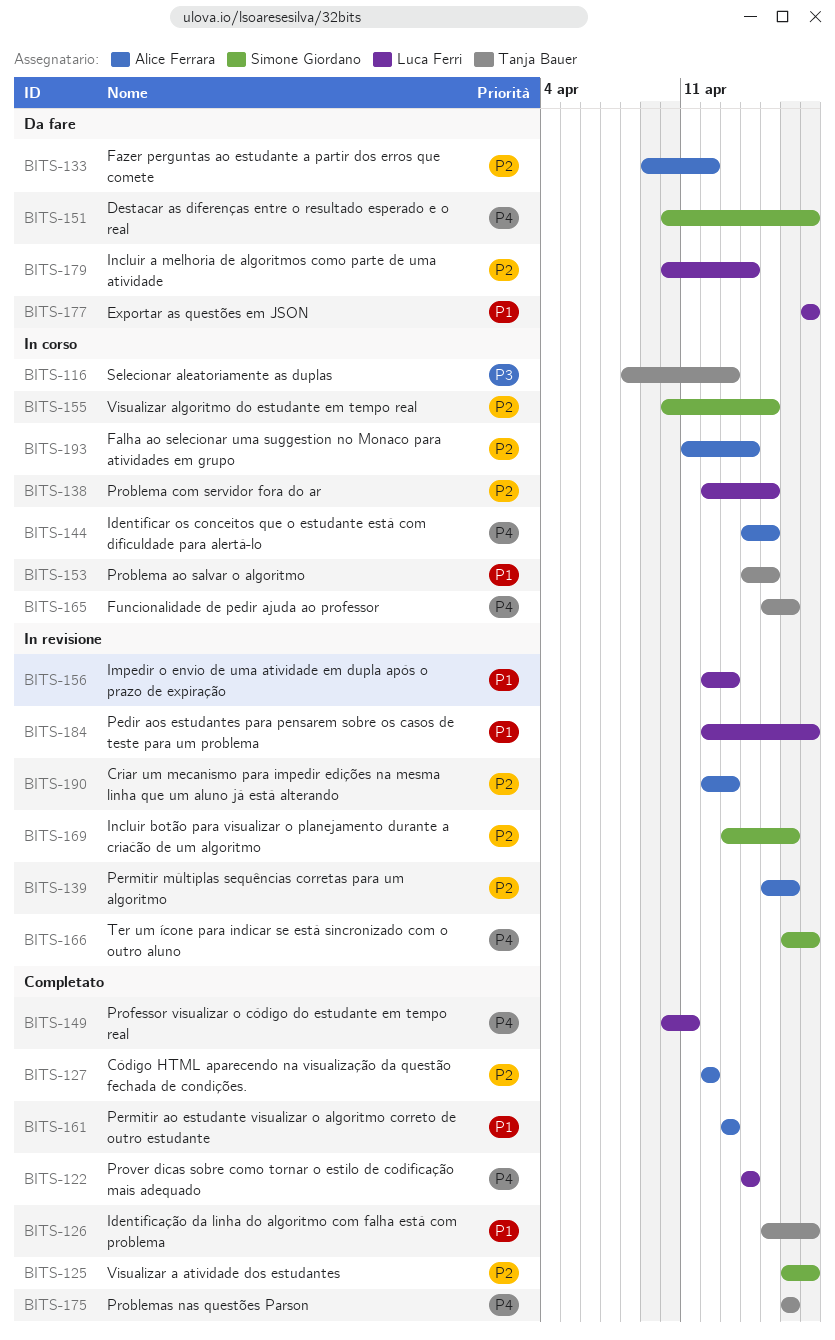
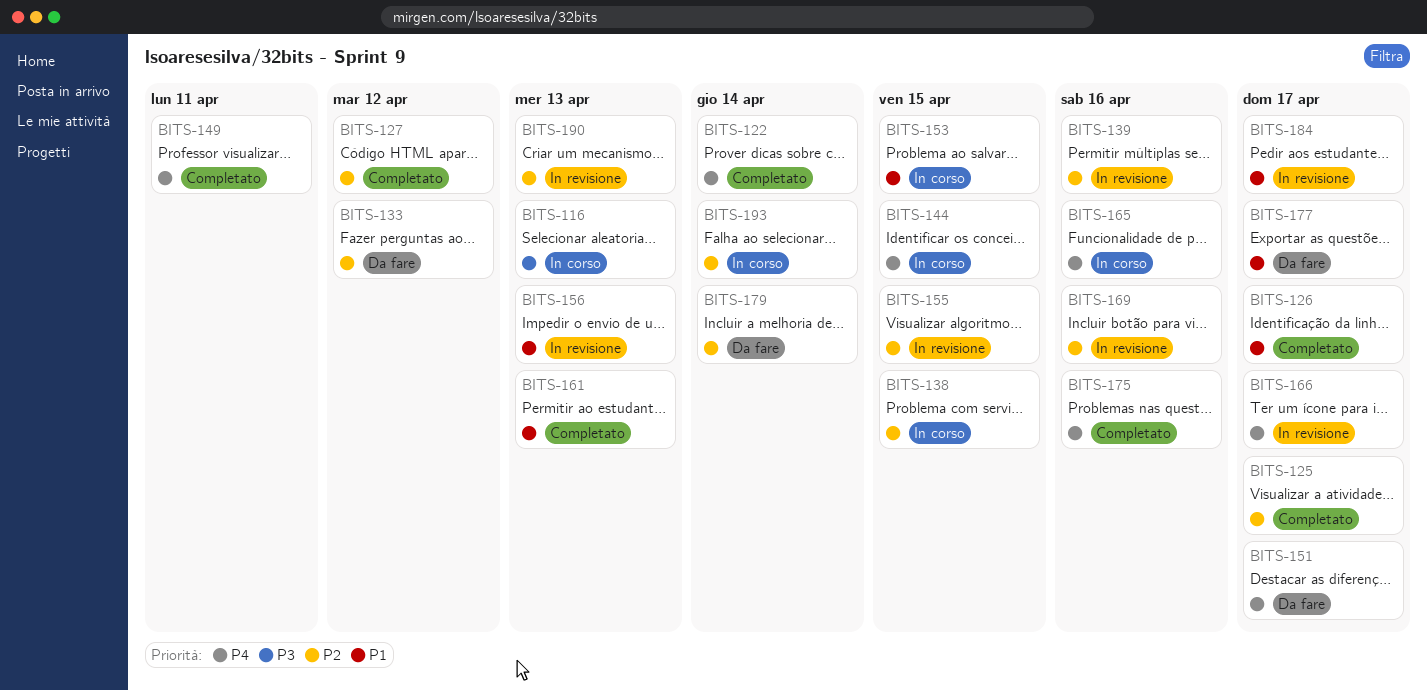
BITS-155, status: In corso -> In revisione

